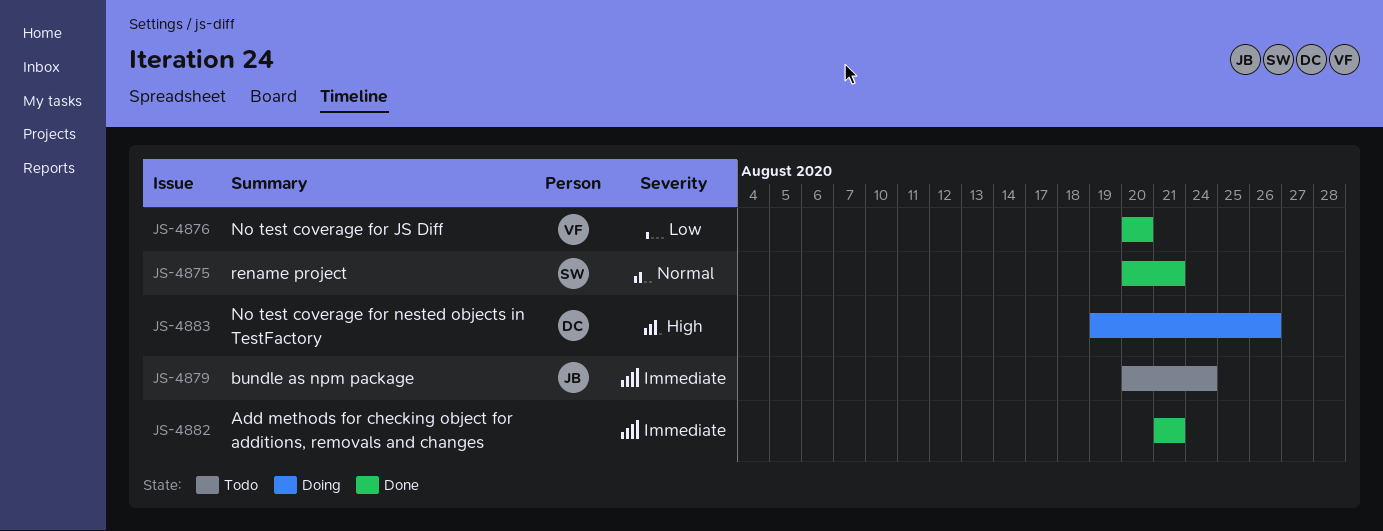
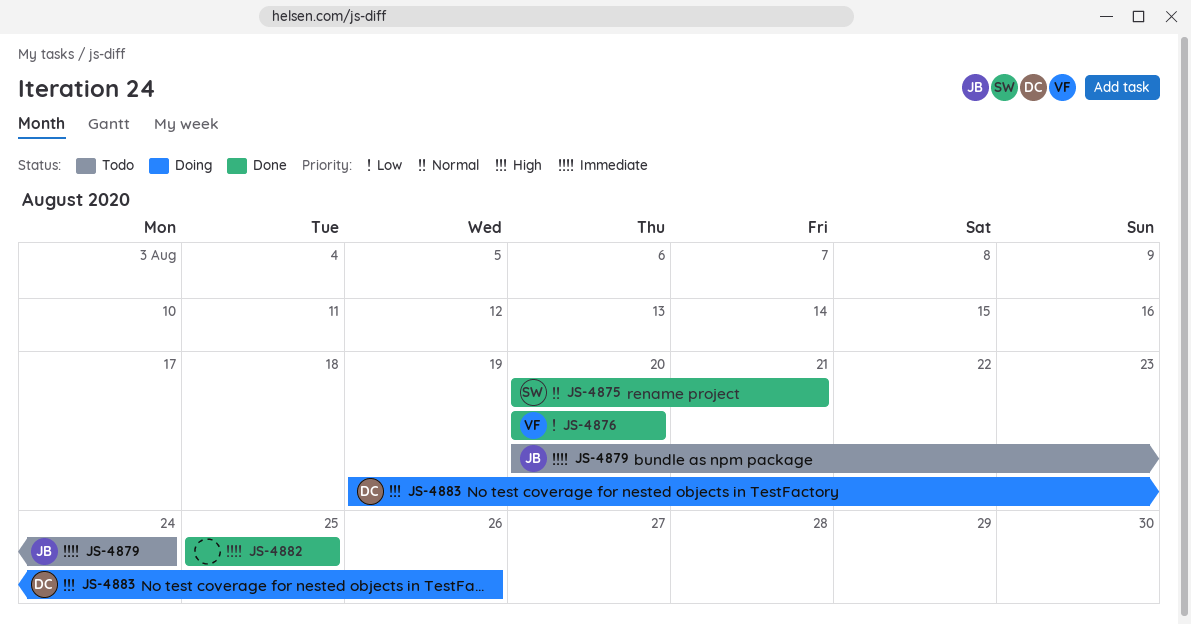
JS-4882, start: Aug 21 -> Aug 25
JS-4882, due: Aug 21 -> Aug 25

